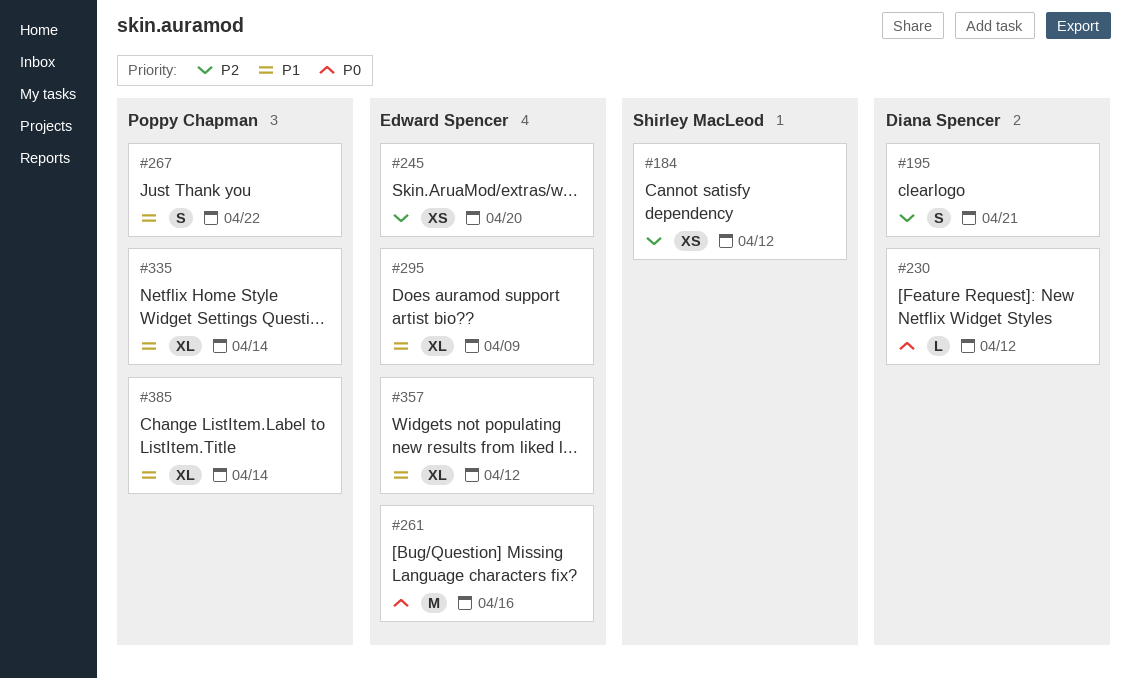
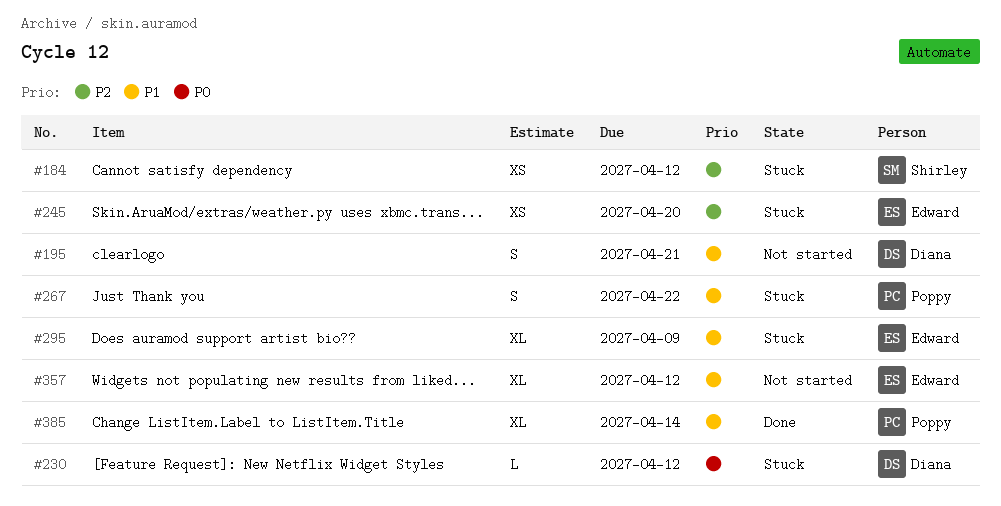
#195, priority: P2 -> P1
#261: present -> none
#335: present -> none

